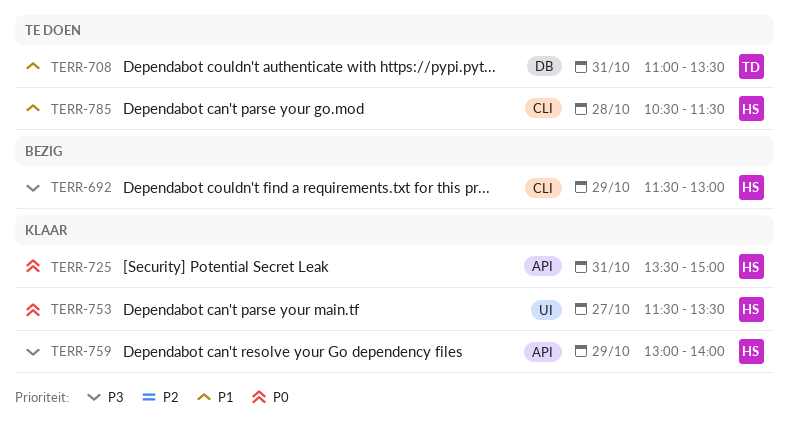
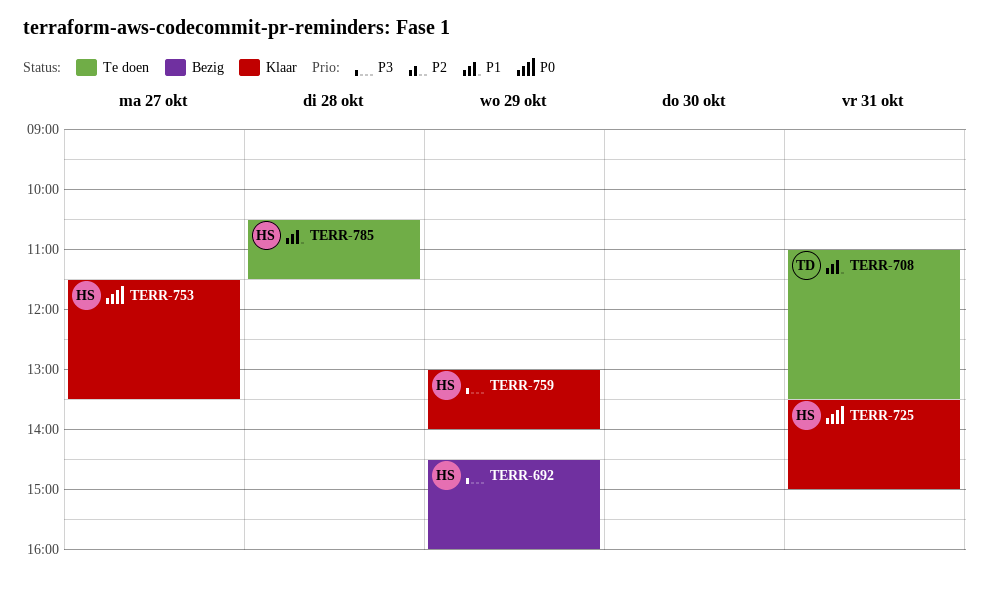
TERR-692, begins: 11:30 -> 14:30
TERR-692, ends: 13:00 -> 16:00

